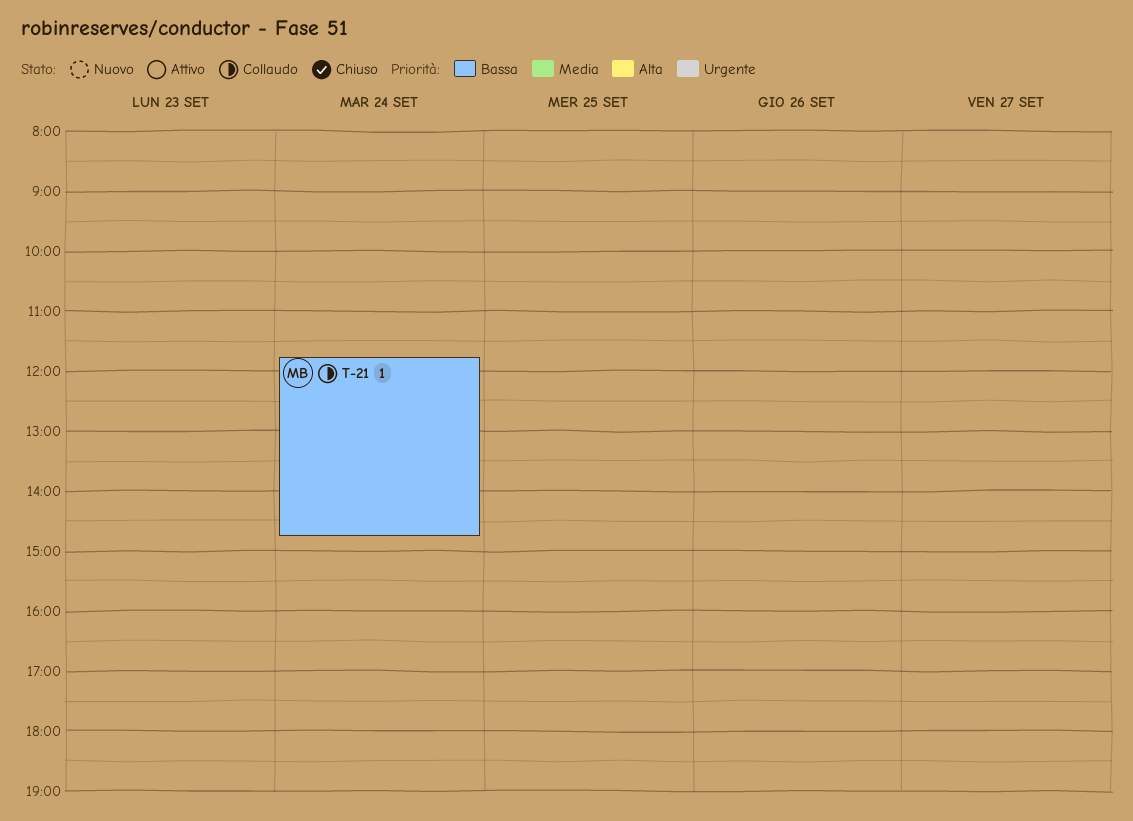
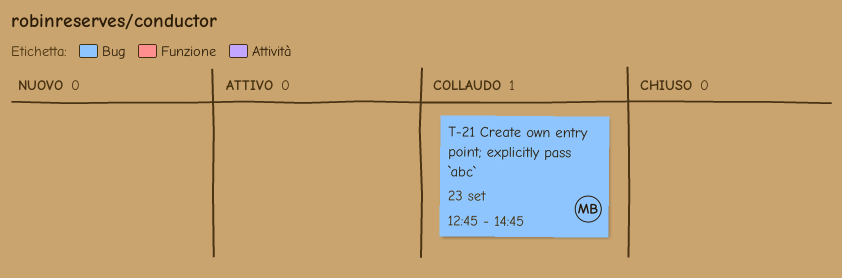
T-21, day: Sep 24 -> Sep 23
T-21, begins: 11:45 -> 12:45

